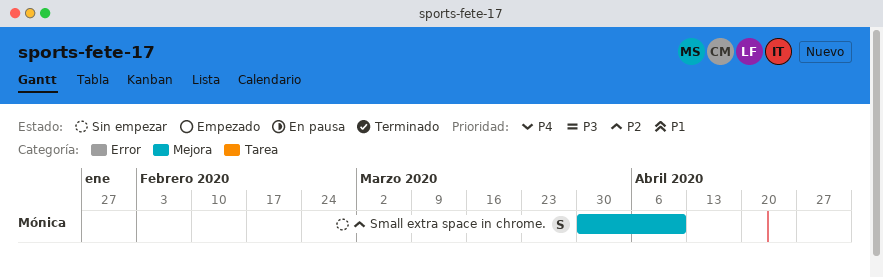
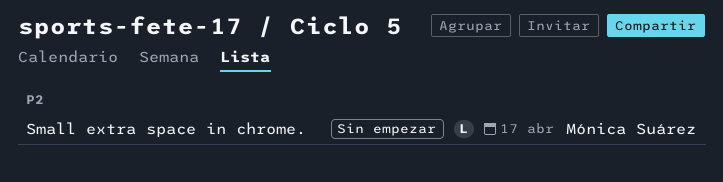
Small extra space in chrome., estimate: S -> L
Small extra space in chrome., due: Apr 10 -> Apr 17

